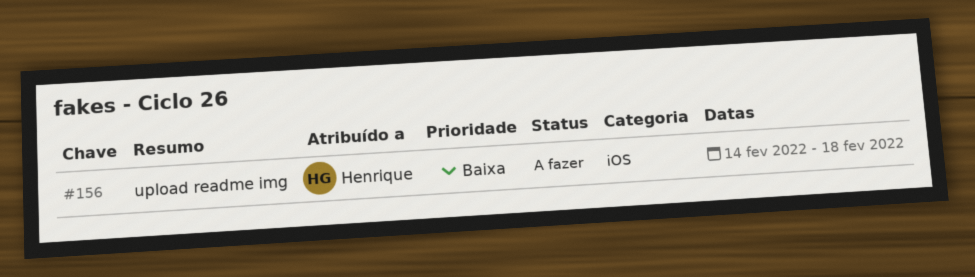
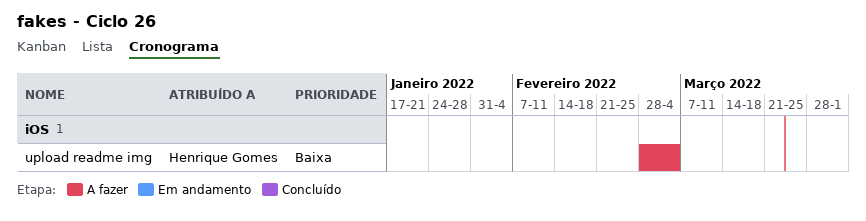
upload readme img, start: Feb 14 -> Feb 28
upload readme img, due: Feb 18 -> Mar 4

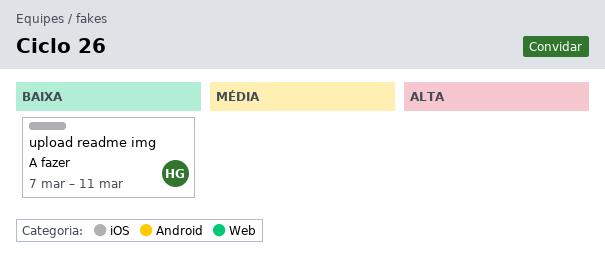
upload readme img, start: Feb 28 -> Mar 7
upload readme img, due: Mar 4 -> Mar 11

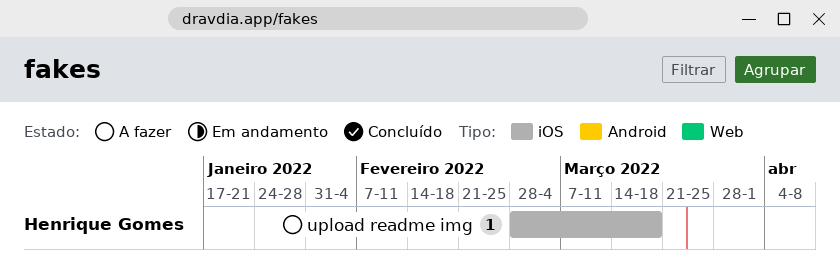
upload readme img, start: Mar 7 -> Feb 28
upload readme img, due: Mar 11 -> Mar 18

